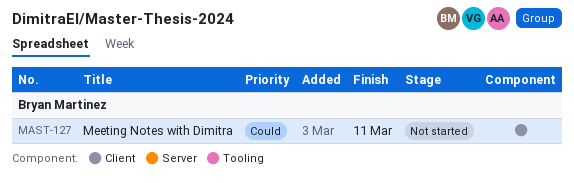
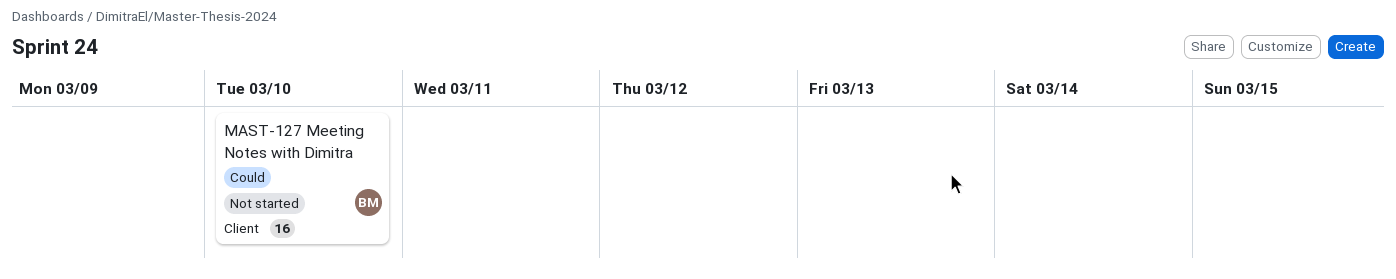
MAST-127, due: Mar 11 -> Mar 10

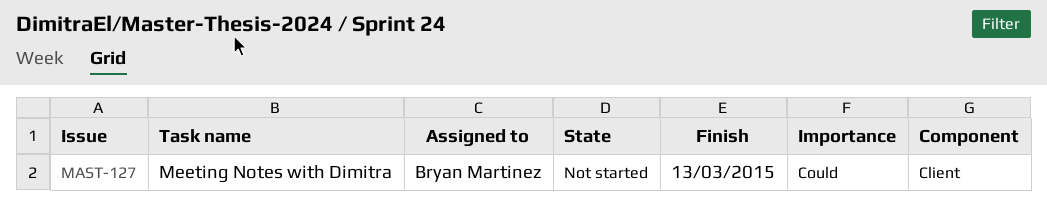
MAST-127, due: Mar 10 -> Mar 13

